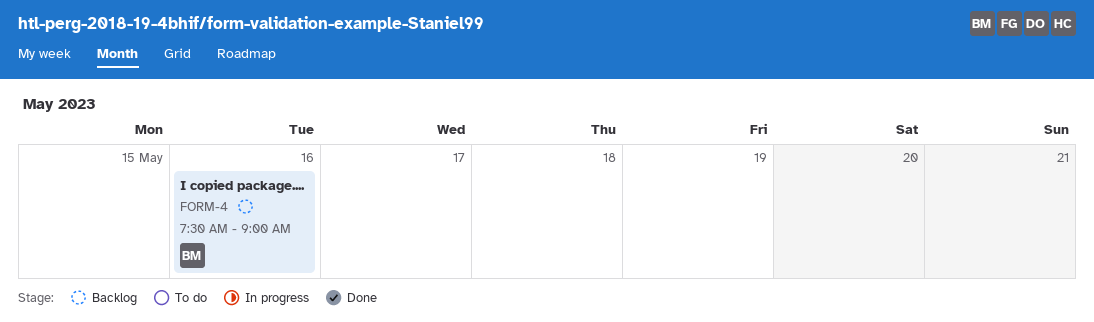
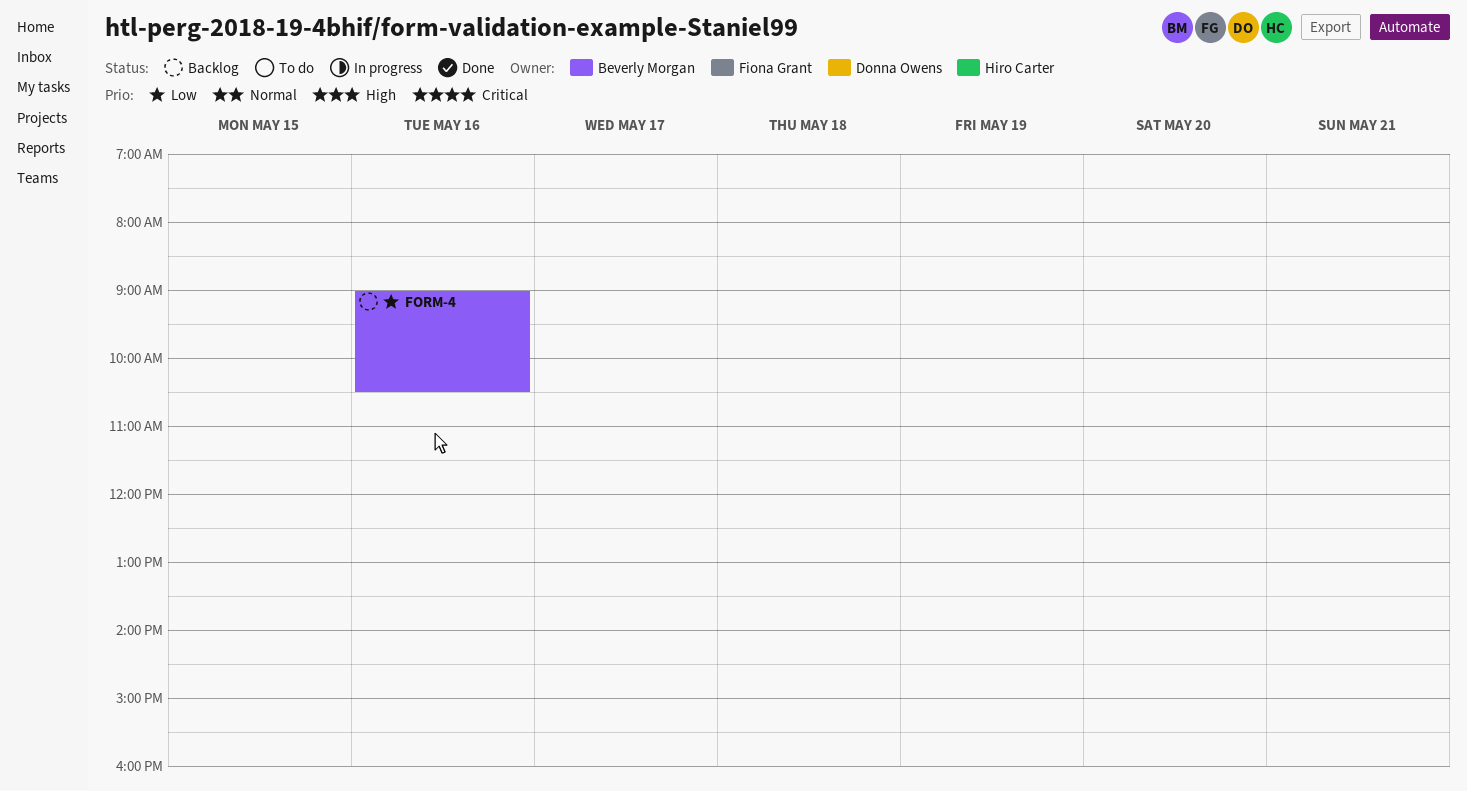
FORM-4, begins: 07:30 -> 09:00
FORM-4, ends: 09:00 -> 10:30

